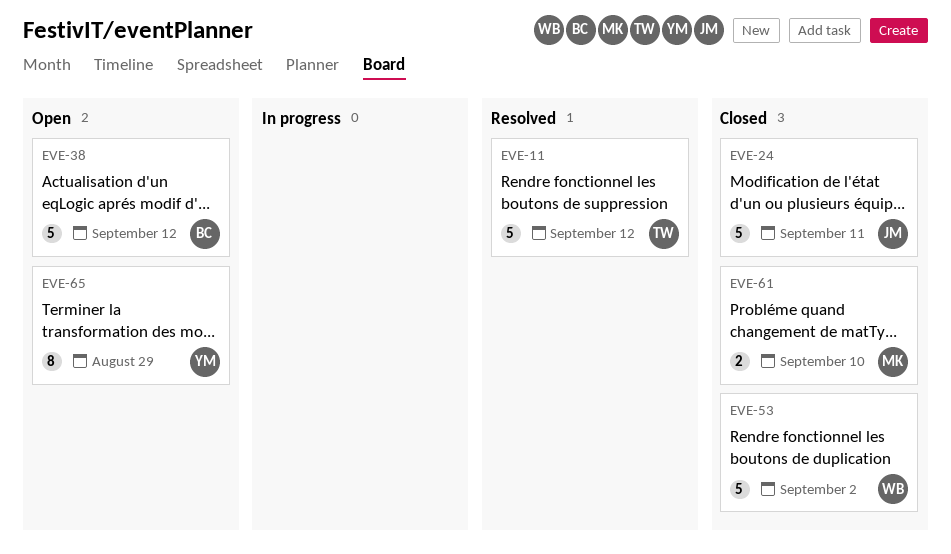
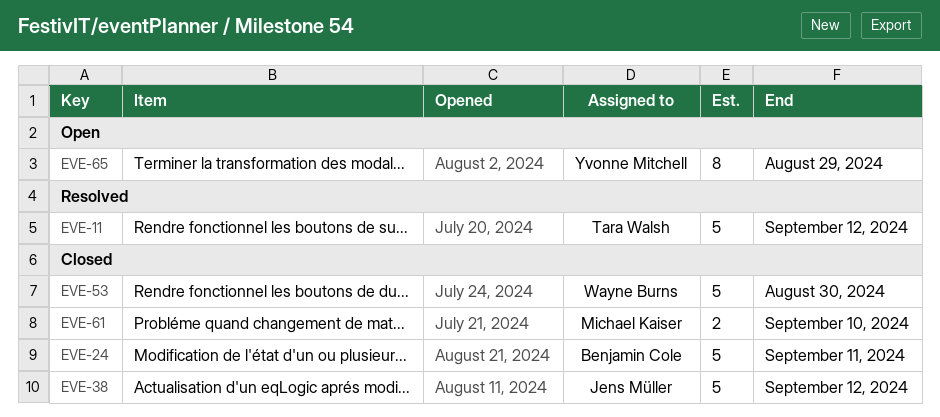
EVE-24, owner: Jens Müller -> Benjamin Cole
EVE-38, status: Open -> Closed
EVE-38, owner: Benjamin Cole -> Jens Müller
EVE-53, due: Sep 2 -> Aug 30

